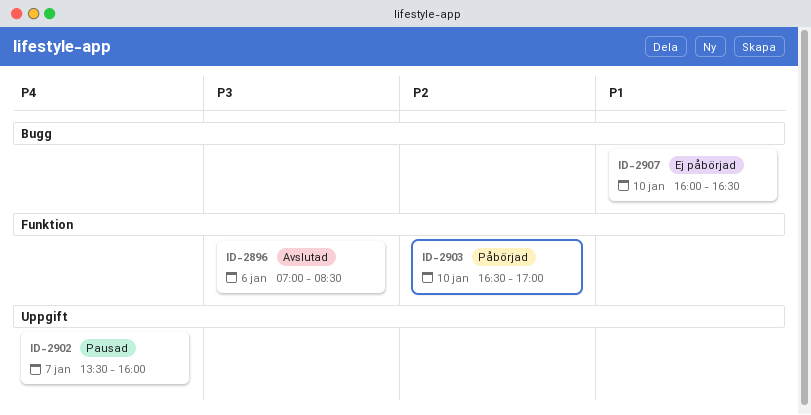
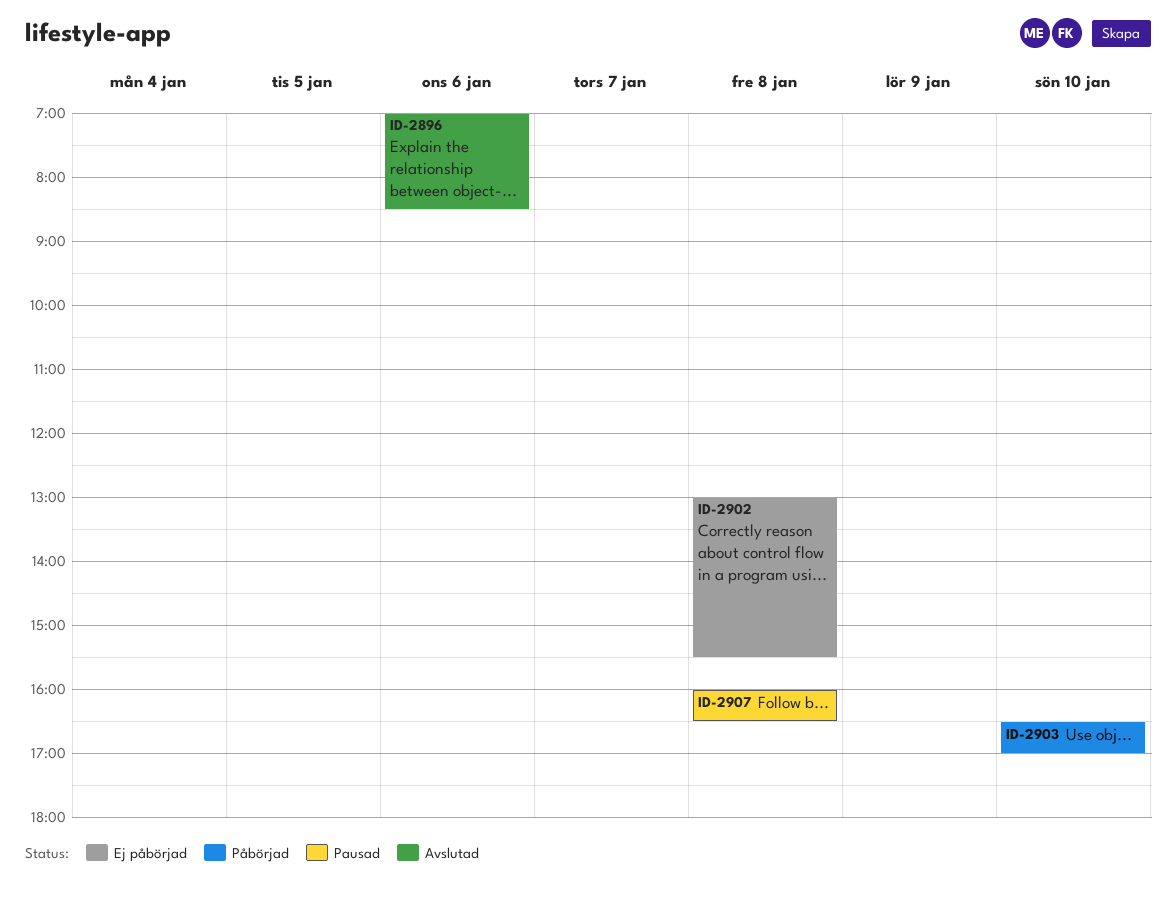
ID-2902, status: Pausad -> Ej påbörjad
ID-2902, day: Jan 7 -> Jan 8
ID-2902, begins: 13:30 -> 13:00
ID-2902, ends: 16:00 -> 15:30
ID-2907, status: Ej påbörjad -> Pausad
ID-2907, day: Jan 10 -> Jan 8

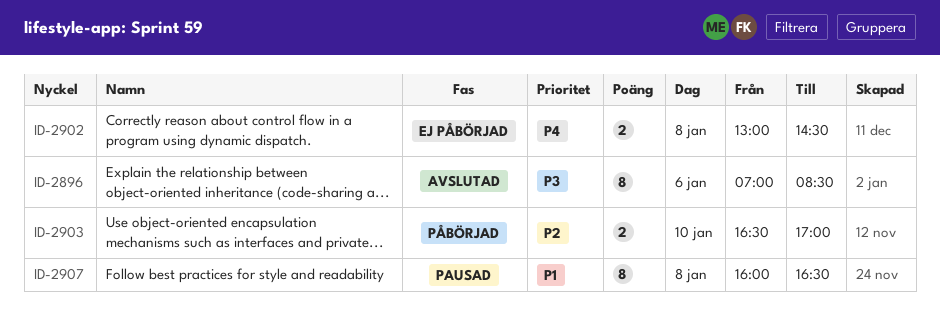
ID-2902, ends: 15:30 -> 14:30

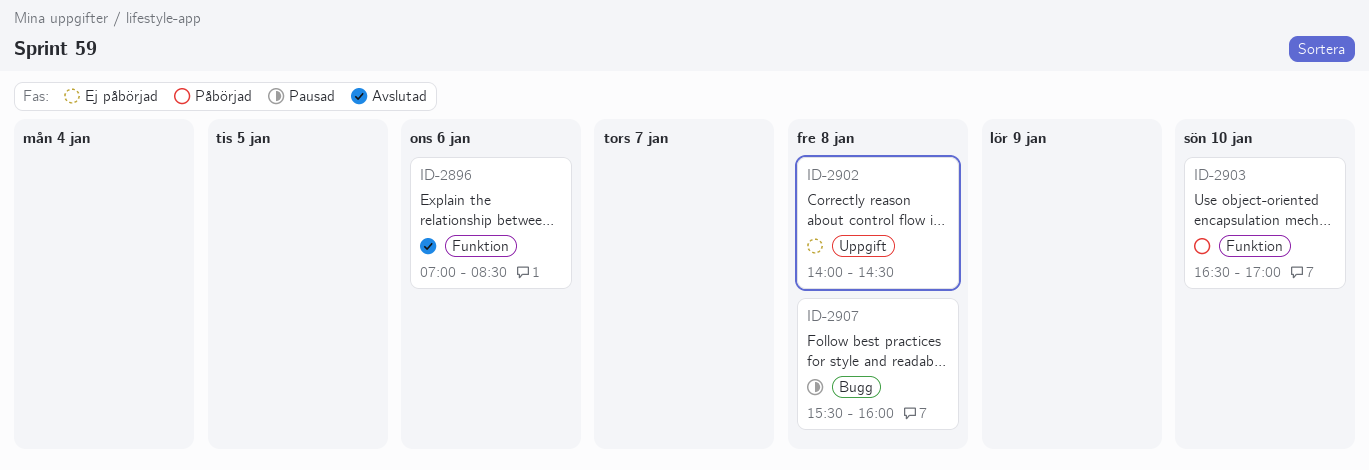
ID-2902, begins: 13:00 -> 14:00
ID-2907, begins: 16:00 -> 15:30
ID-2907, ends: 16:30 -> 16:00

